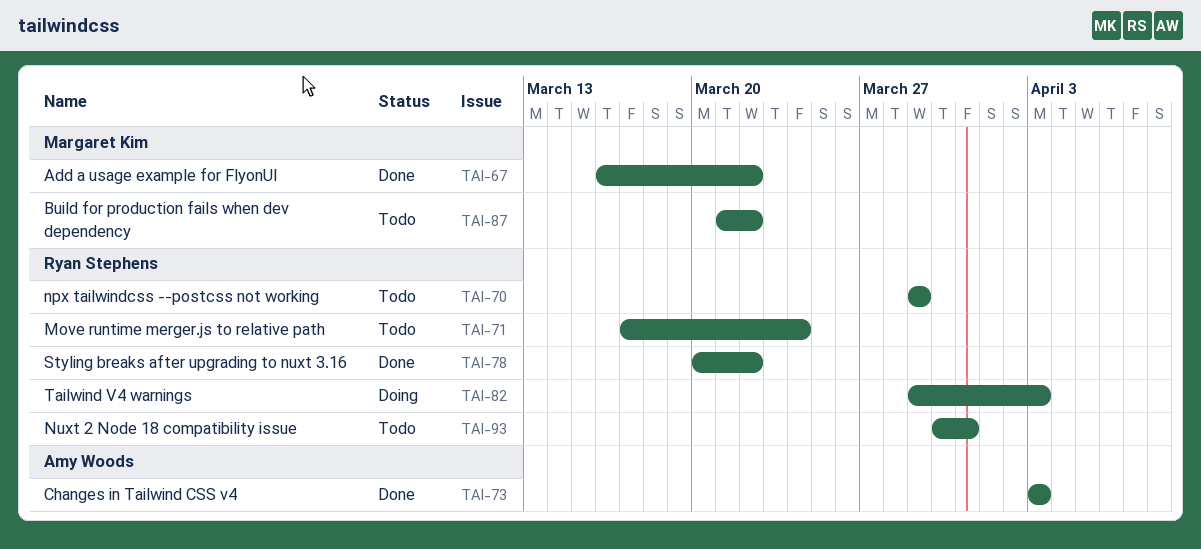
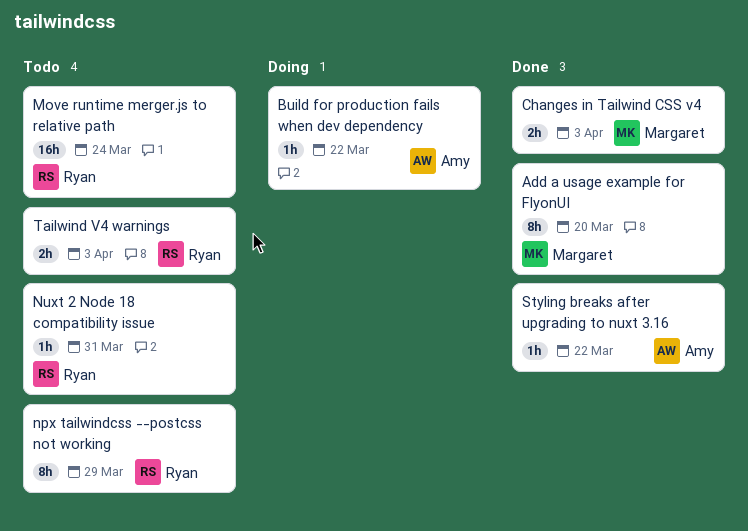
Add a usage example for FlyonUI, due: Mar 22 -> Mar 20
Build for production fails when dev dependency, status: Todo -> Doing
Build for production fails when dev dependency, owner: Margaret Kim -> Amy Woods
Changes in Tailwind CSS v4, owner: Amy Woods -> Margaret Kim
Styling breaks after upgrading to nuxt 3.16, owner: Ryan Stephens -> Amy Woods
Tailwind V4 warnings, status: Doing -> Todo

